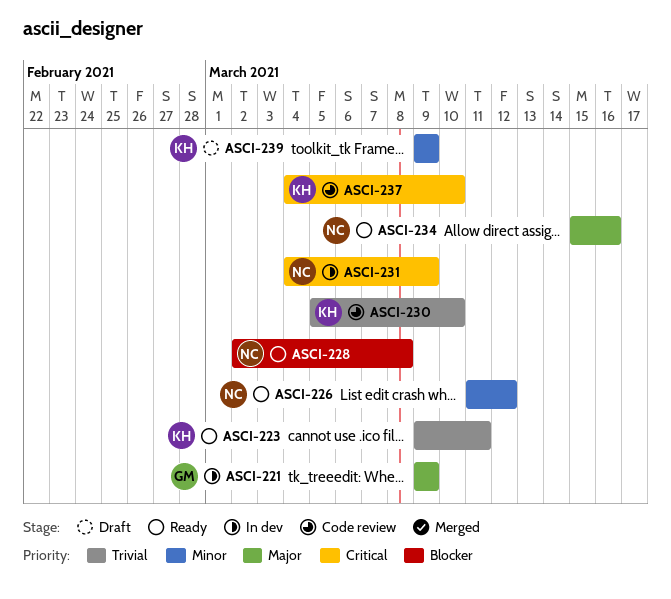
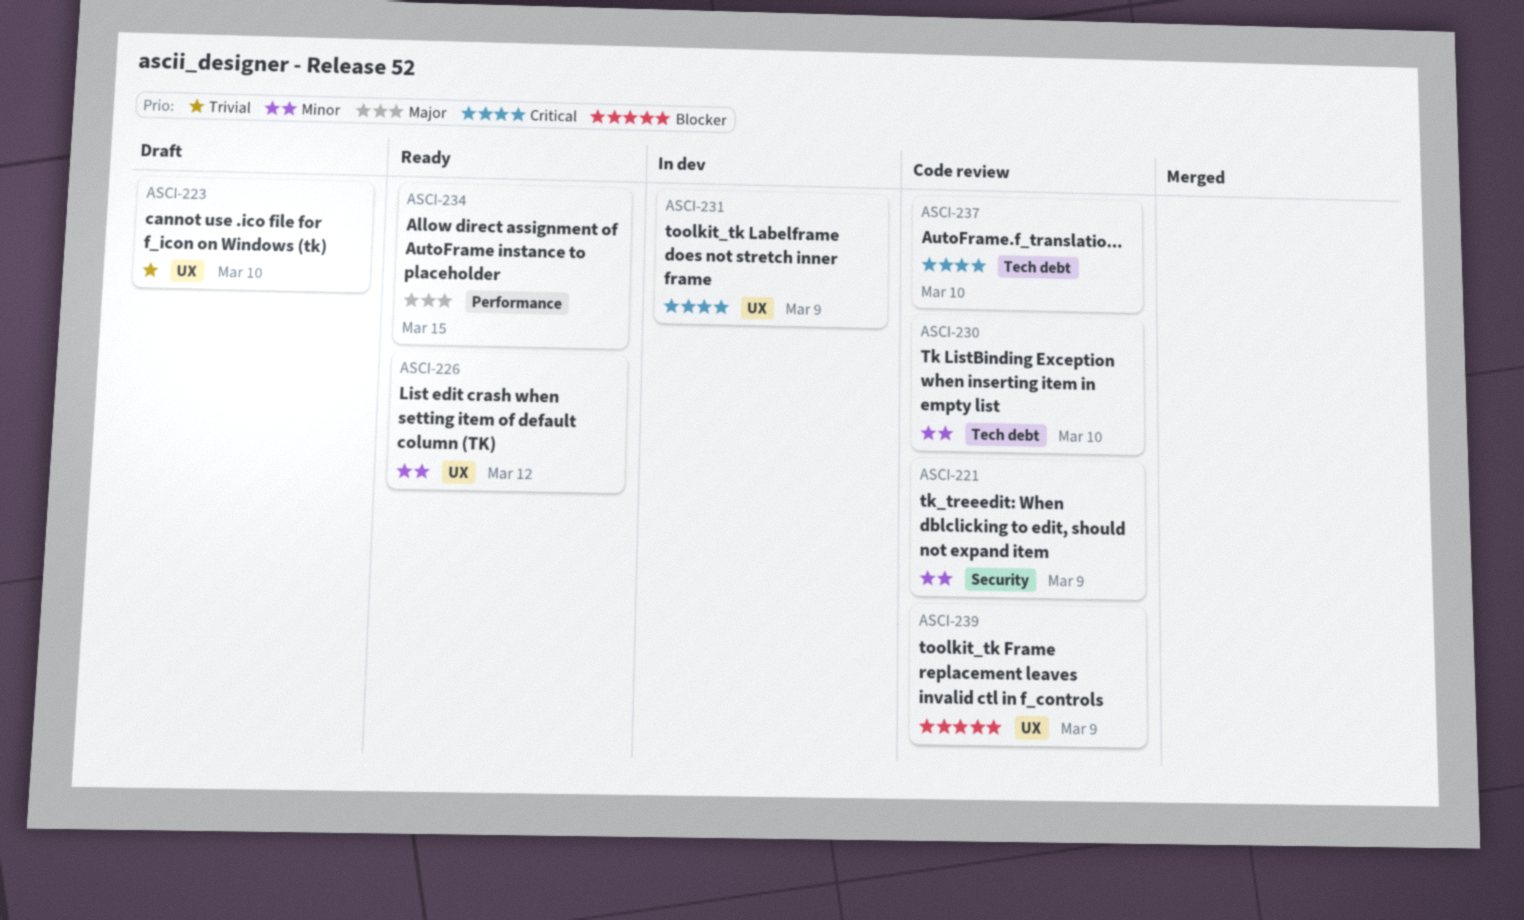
ASCI-221, status: In dev -> Code review
ASCI-221, priority: Major -> Minor
ASCI-223, status: Ready -> Draft
ASCI-223, due: Mar 11 -> Mar 10
ASCI-228: present -> none
ASCI-230, priority: Trivial -> Minor
ASCI-234, due: Mar 16 -> Mar 15
ASCI-239, status: Draft -> Code review
ASCI-239, priority: Minor -> Blocker

